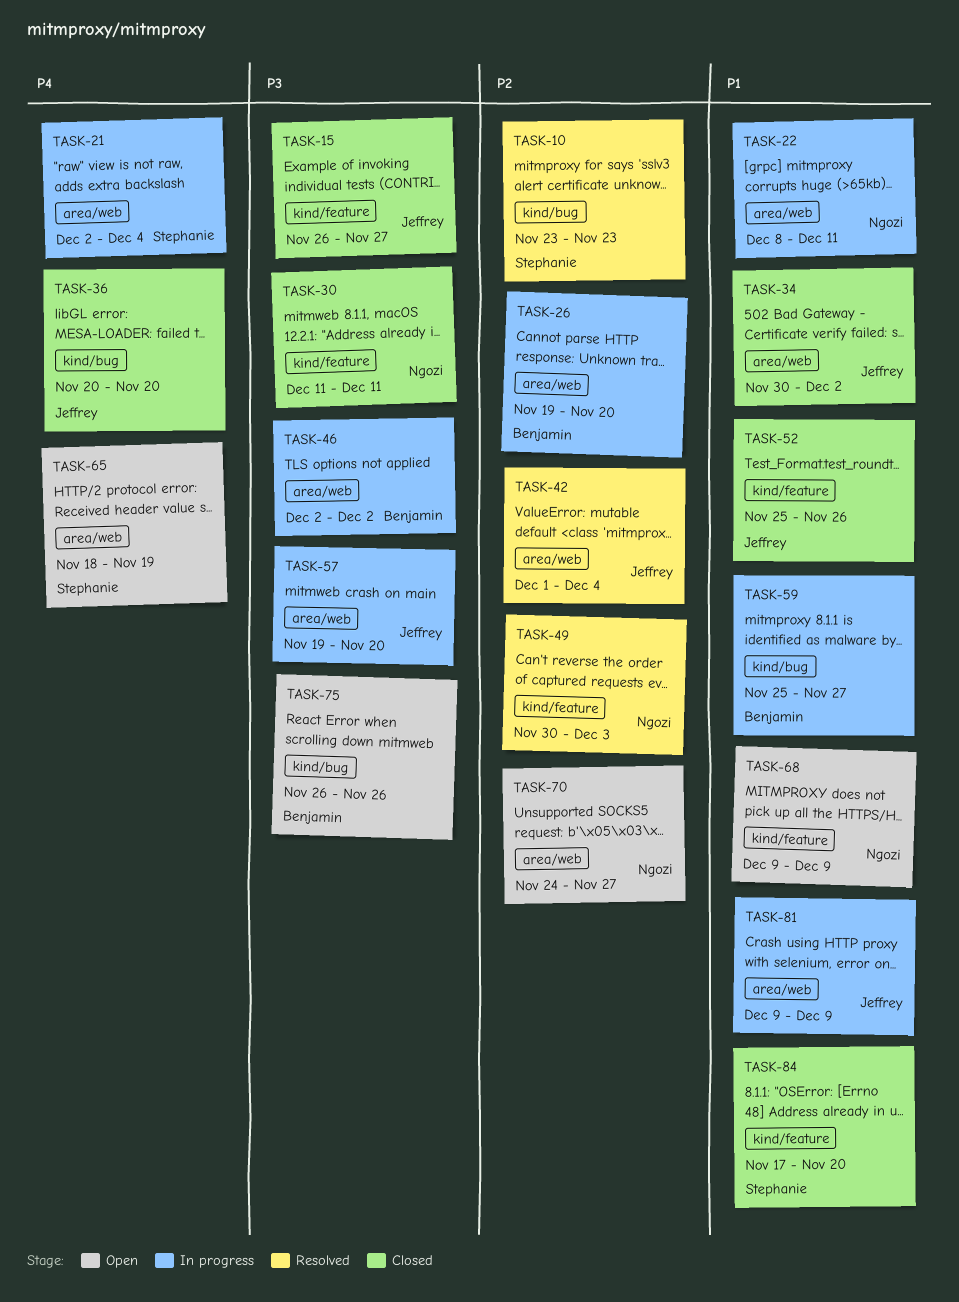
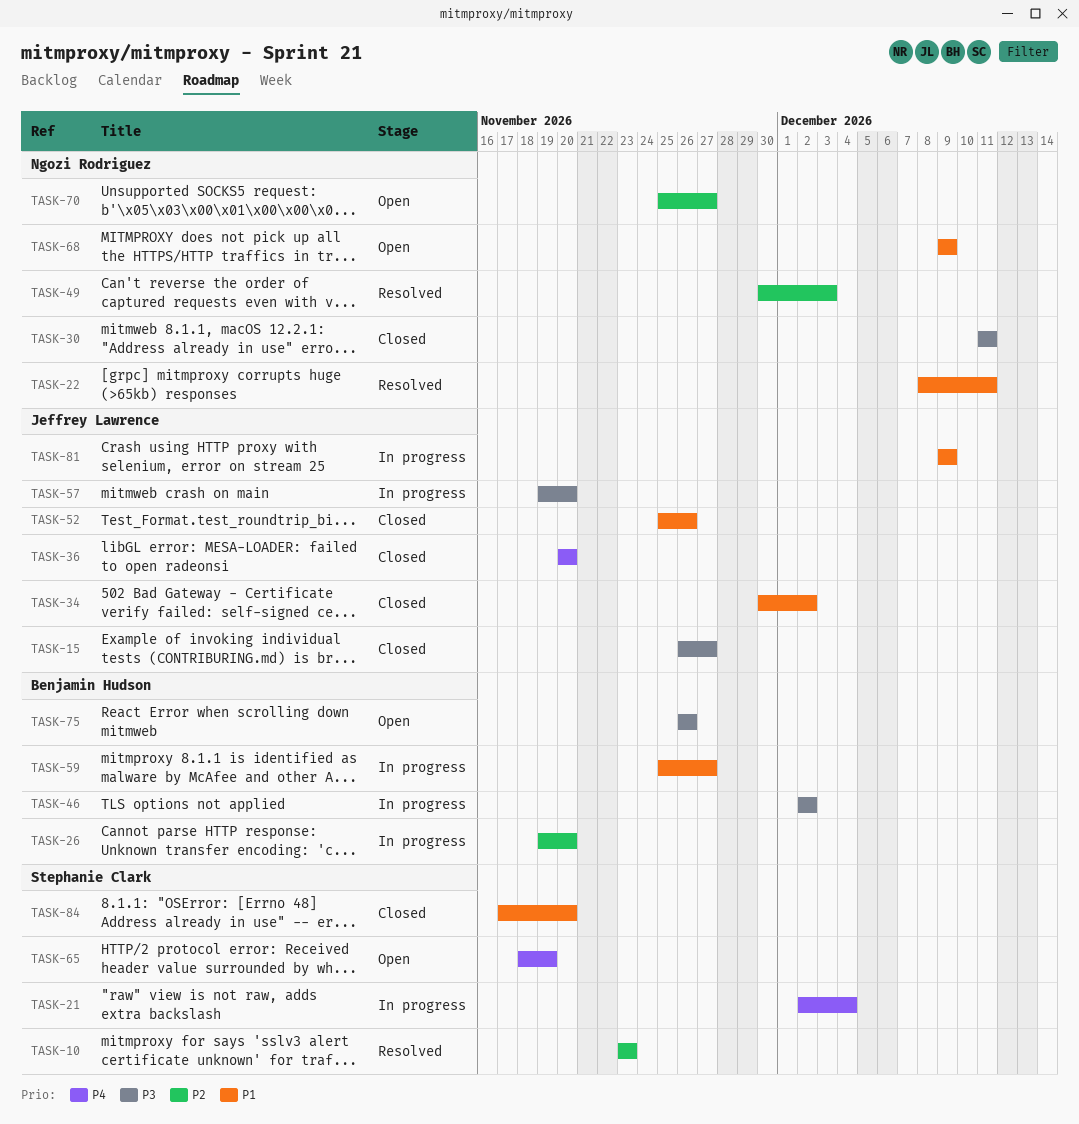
TASK-22, status: In progress -> Resolved
TASK-42: present -> none
TASK-70, start: Nov 24 -> Nov 25

